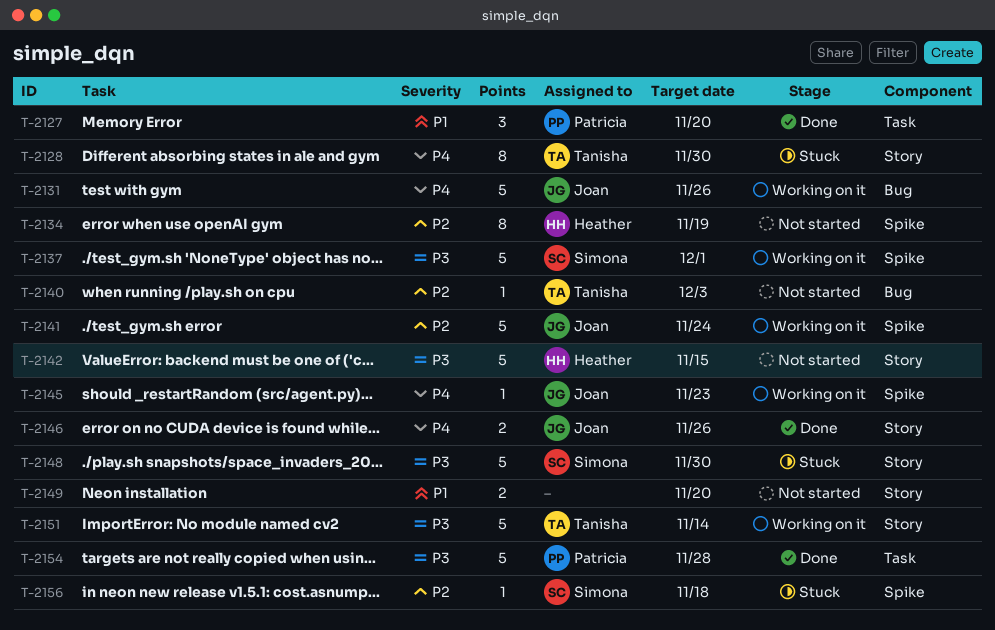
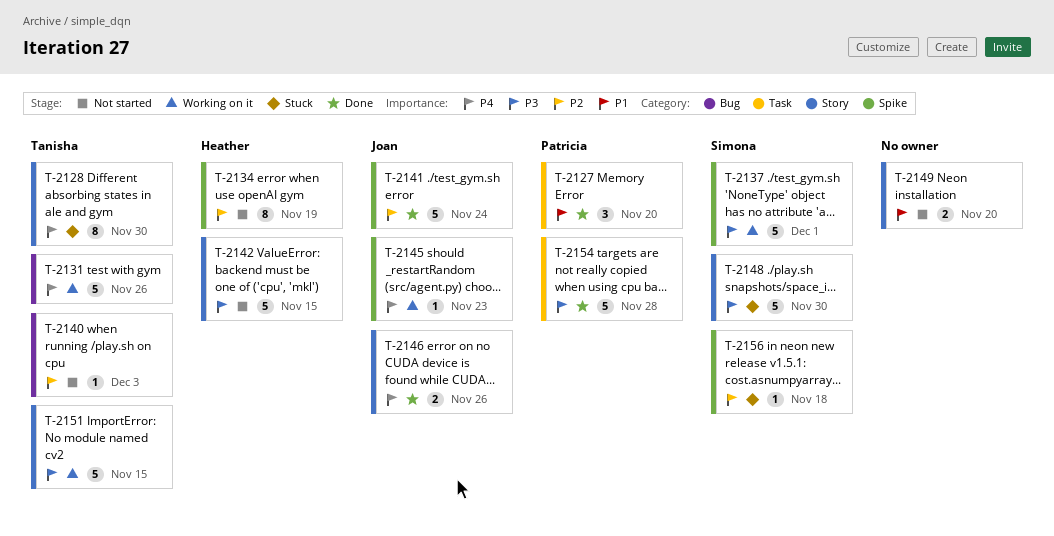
T-2131, owner: Joan -> Tanisha
T-2141, status: Working on it -> Done
T-2151, due: Nov 14 -> Nov 15

